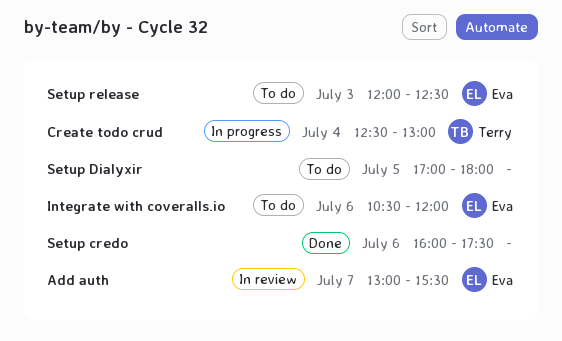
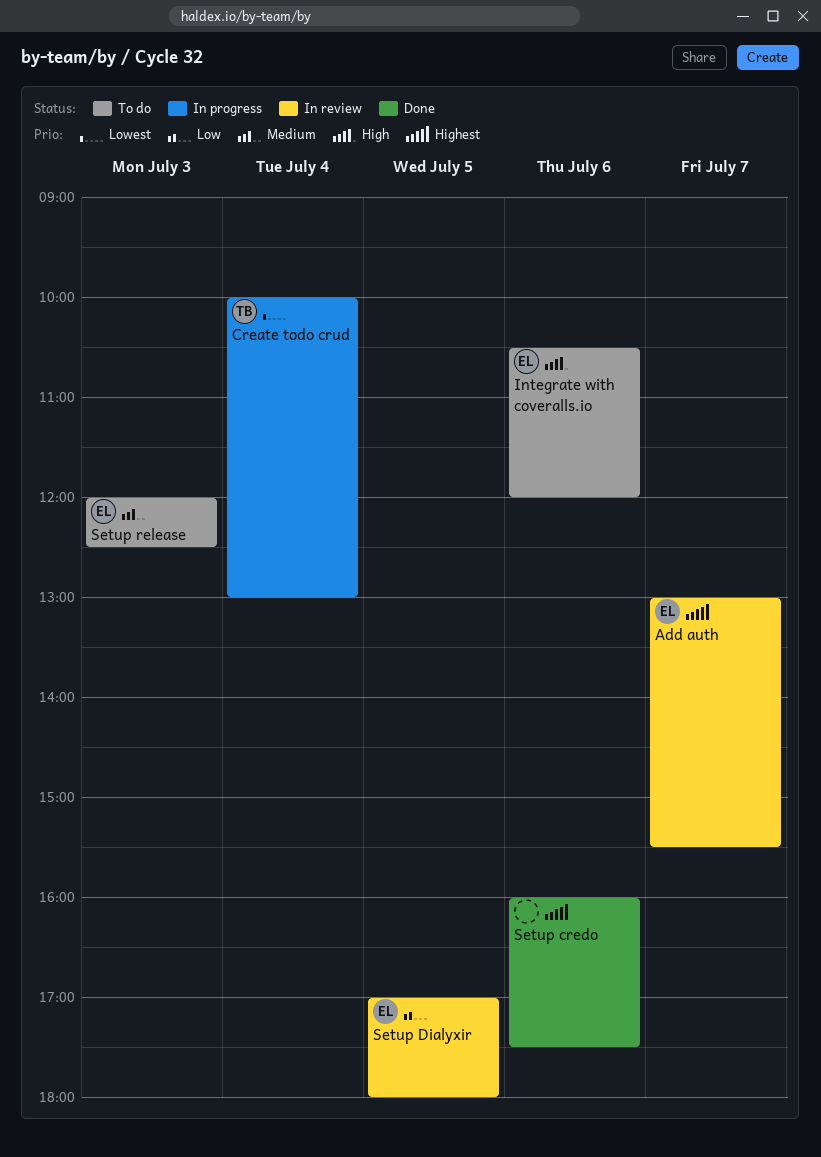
Create todo crud, begins: 12:30 -> 10:00
Setup Dialyxir, status: To do -> In review
Setup Dialyxir, owner: none -> Eva

